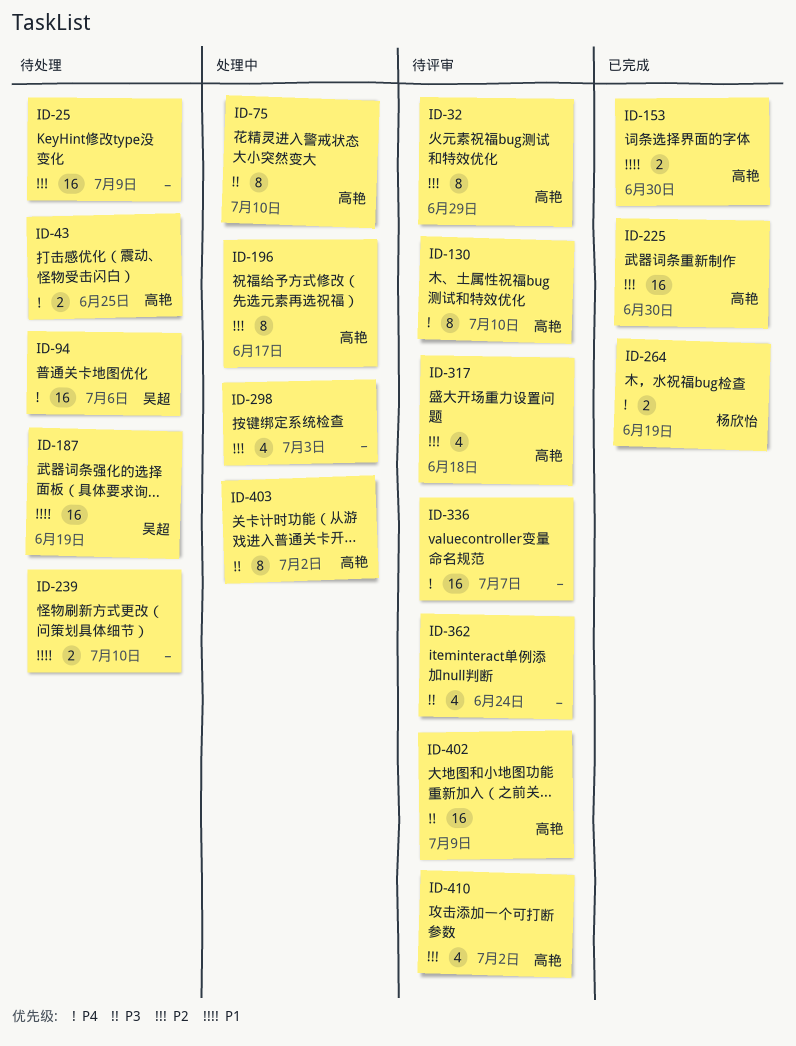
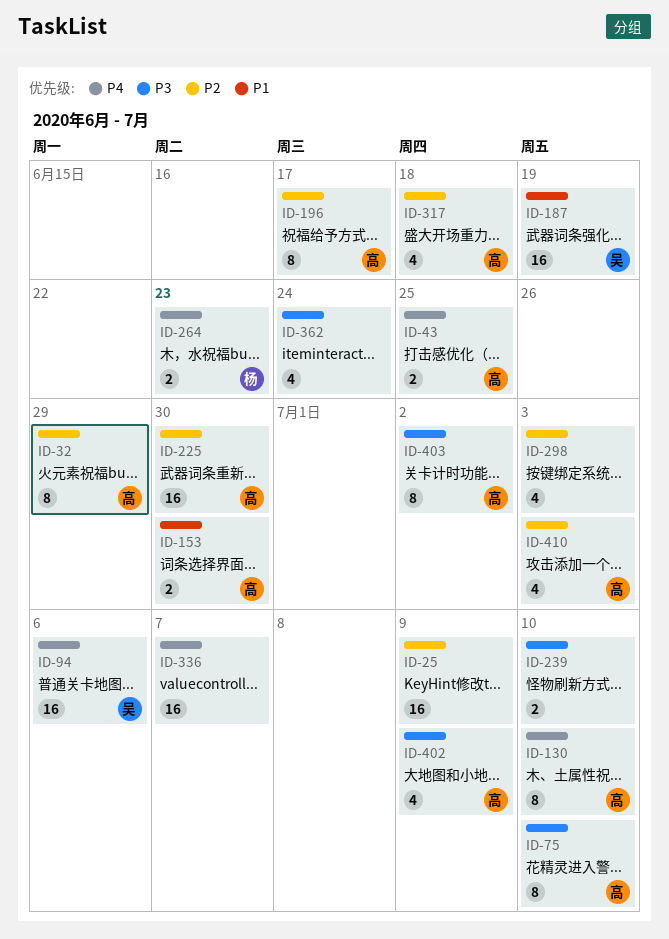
ID-239, priority: P1 -> P3
ID-264, due: Jun 19 -> Jun 23
ID-402, estimate: 16 -> 4
ID-410, due: Jul 2 -> Jul 3

